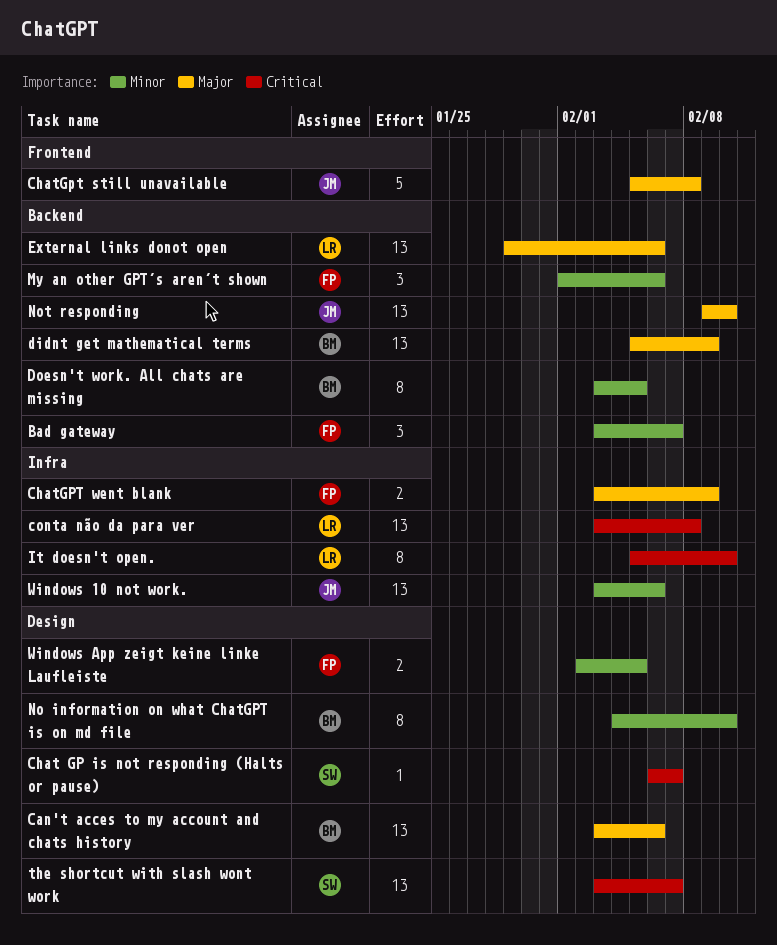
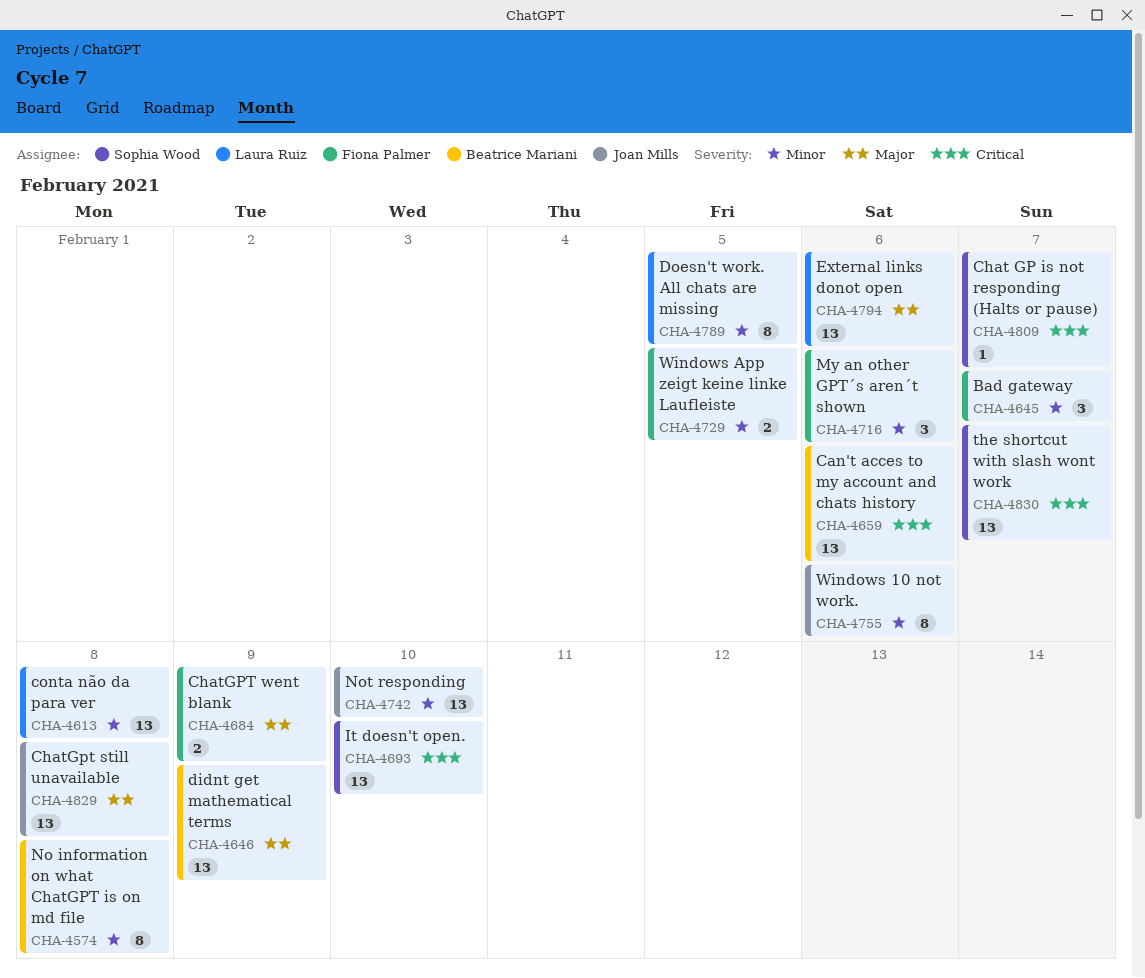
Can't acces to my account and chats history, priority: Major -> Critical
ChatGpt still unavailable, estimate: 5 -> 13
conta não da para ver, priority: Critical -> Minor
Doesn't work. All chats are missing, owner: Beatrice Mariani -> Laura Ruiz
It doesn't open., owner: Laura Ruiz -> Sophia Wood
It doesn't open., estimate: 8 -> 13
No information on what ChatGPT is on md file, due: Feb 10 -> Feb 8
Not responding, priority: Major -> Minor
Windows 10 not work., estimate: 13 -> 8

